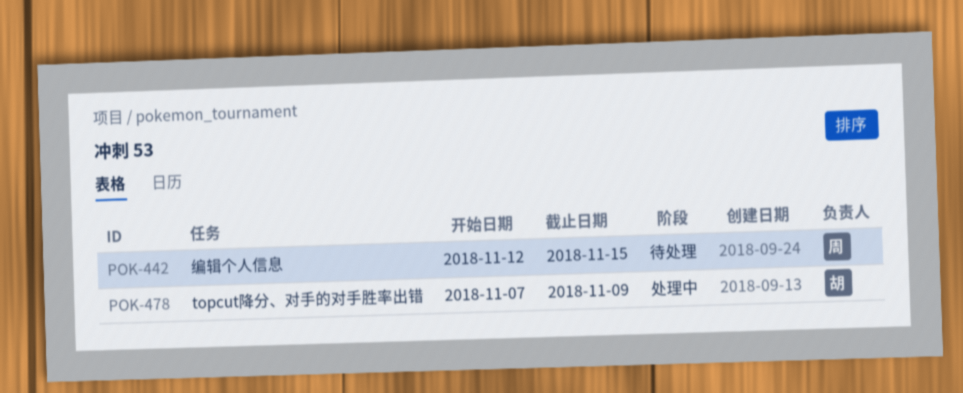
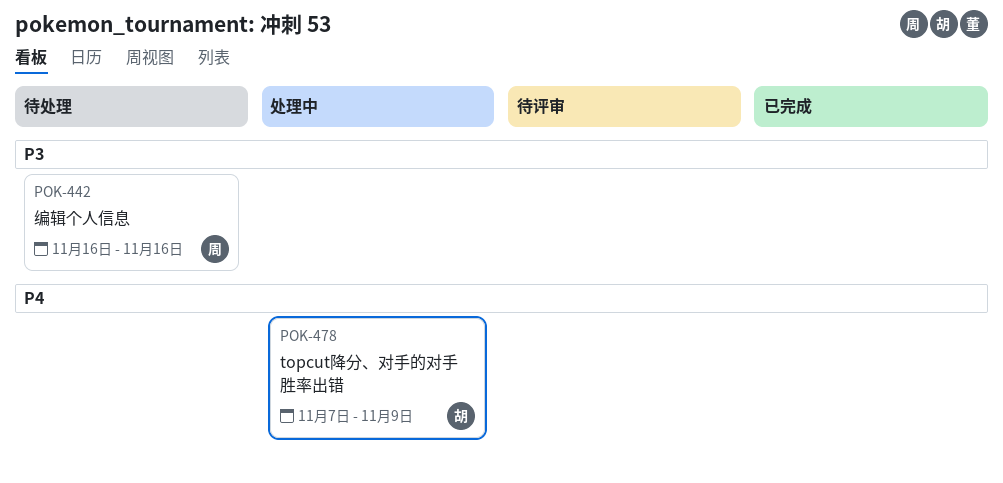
POK-442, start: Nov 12 -> Nov 16
POK-442, due: Nov 15 -> Nov 16

